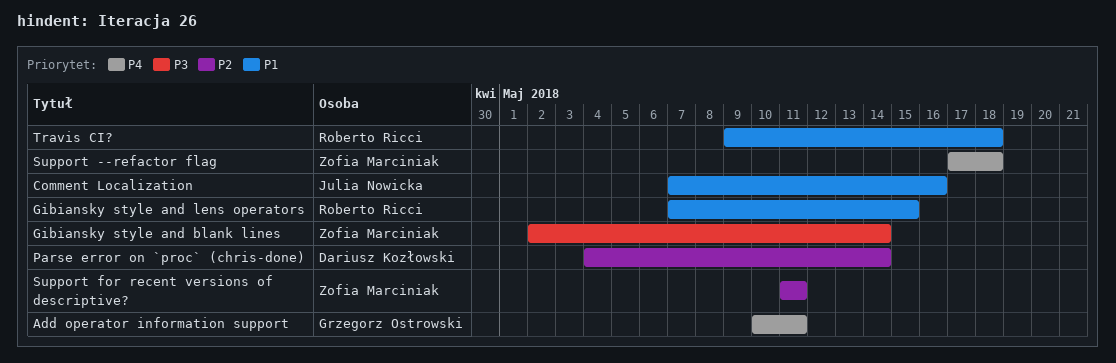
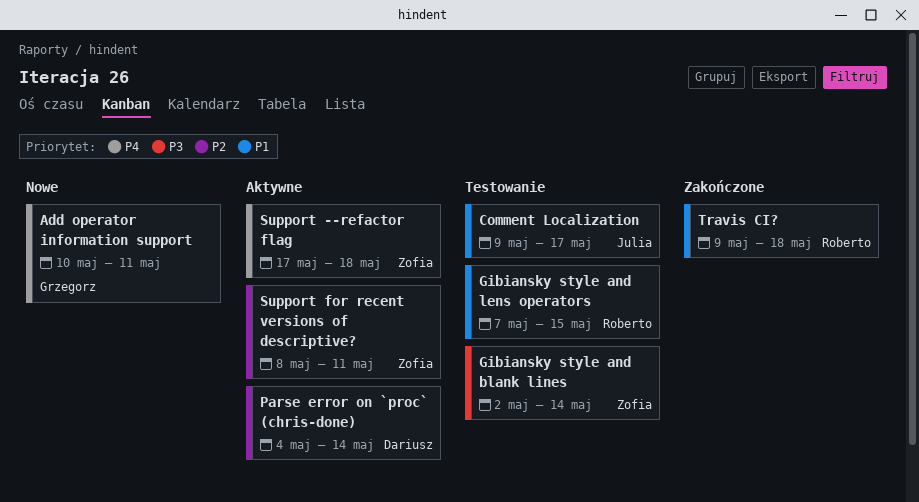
Comment Localization, start: May 7 -> May 9
Comment Localization, due: May 16 -> May 17
Support for recent versions of descriptive?, start: May 11 -> May 8

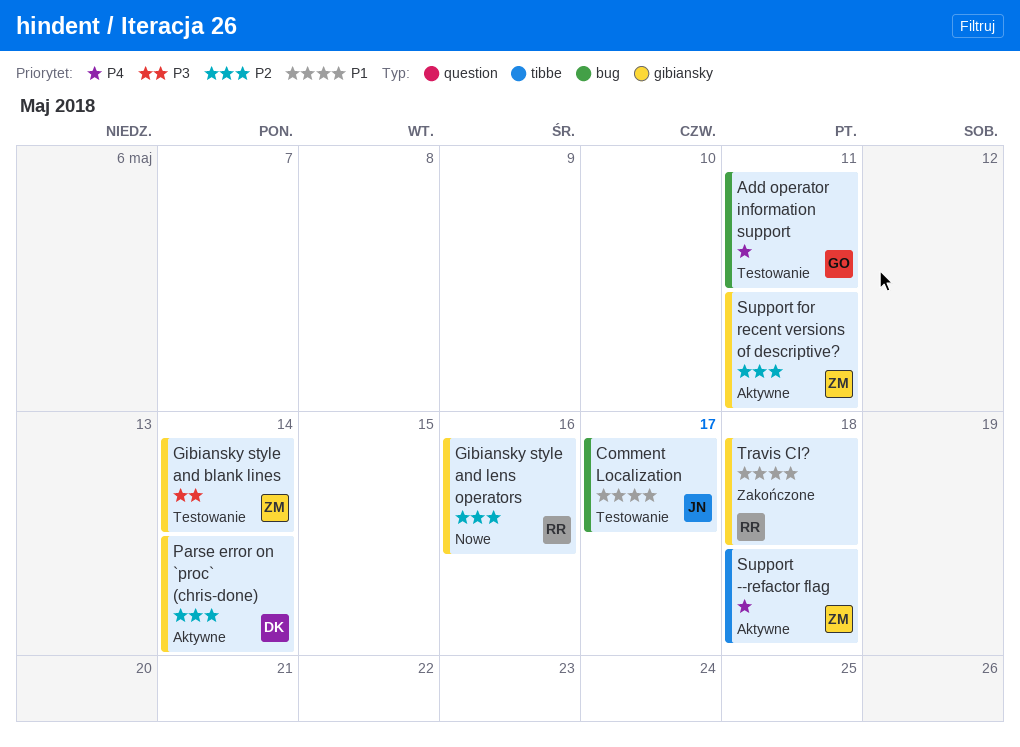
Add operator information support, status: Nowe -> Testowanie
Gibiansky style and lens operators, status: Testowanie -> Nowe
Gibiansky style and lens operators, priority: P1 -> P2
Gibiansky style and lens operators, due: May 15 -> May 16

